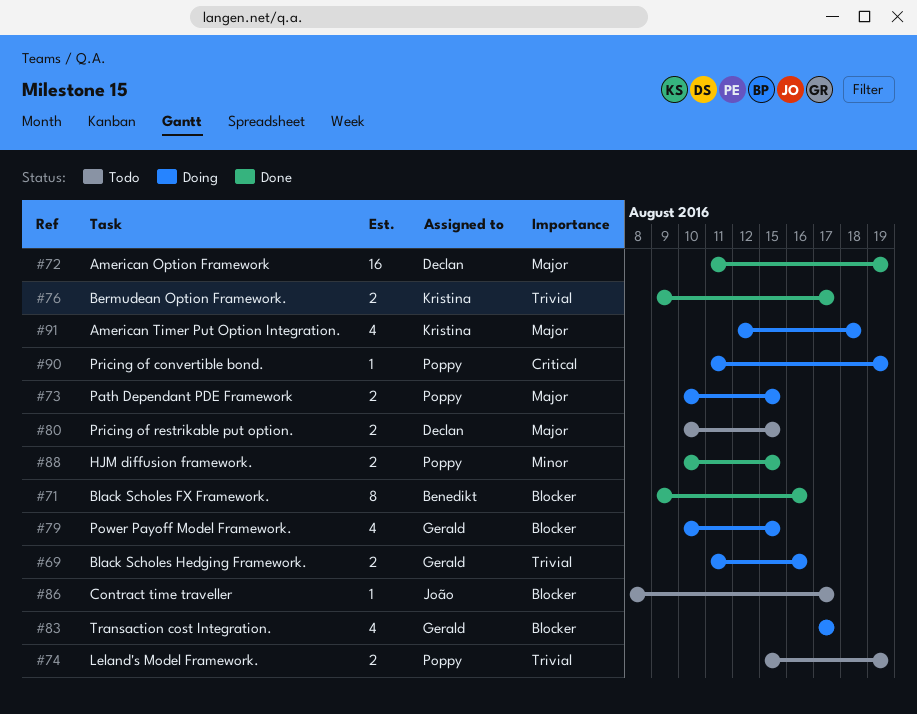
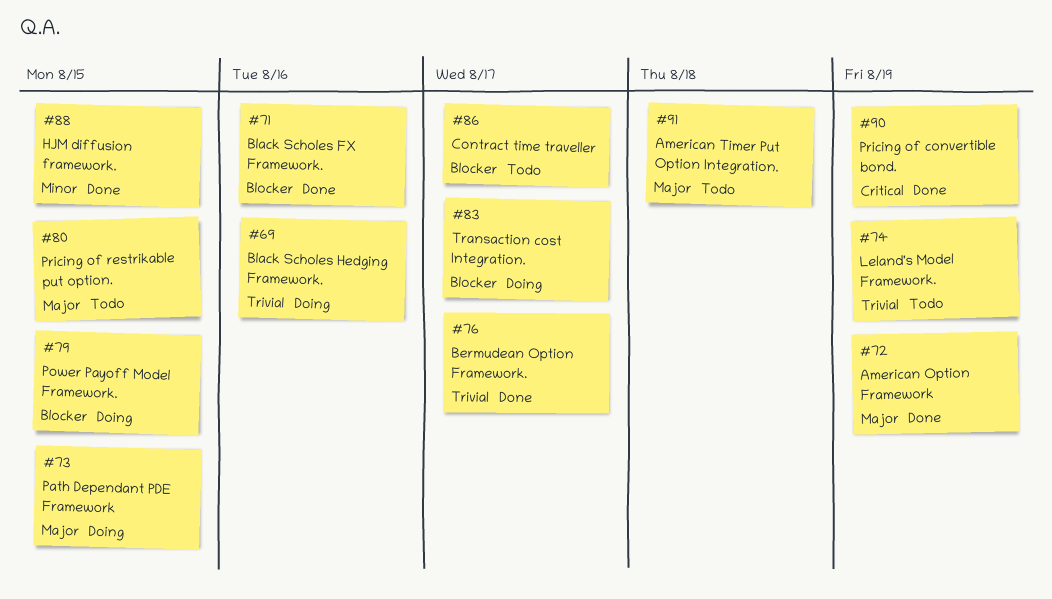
#90, status: Doing -> Done
#91, status: Doing -> Todo

